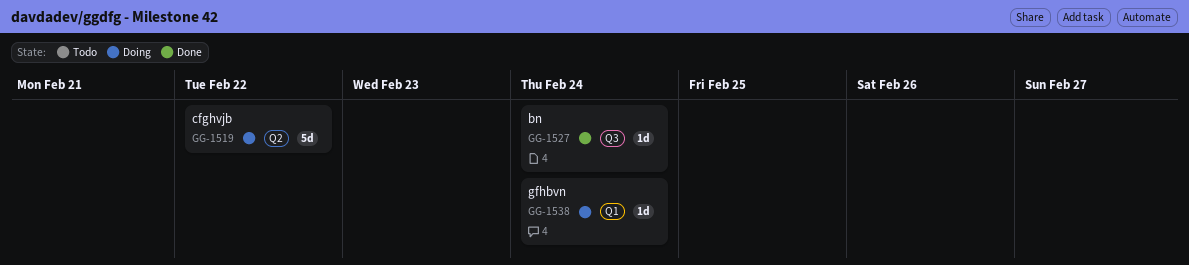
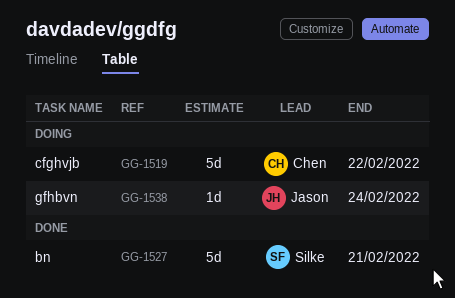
GG-1527, estimate: 1d -> 5d
GG-1527, due: Feb 24 -> Feb 21

